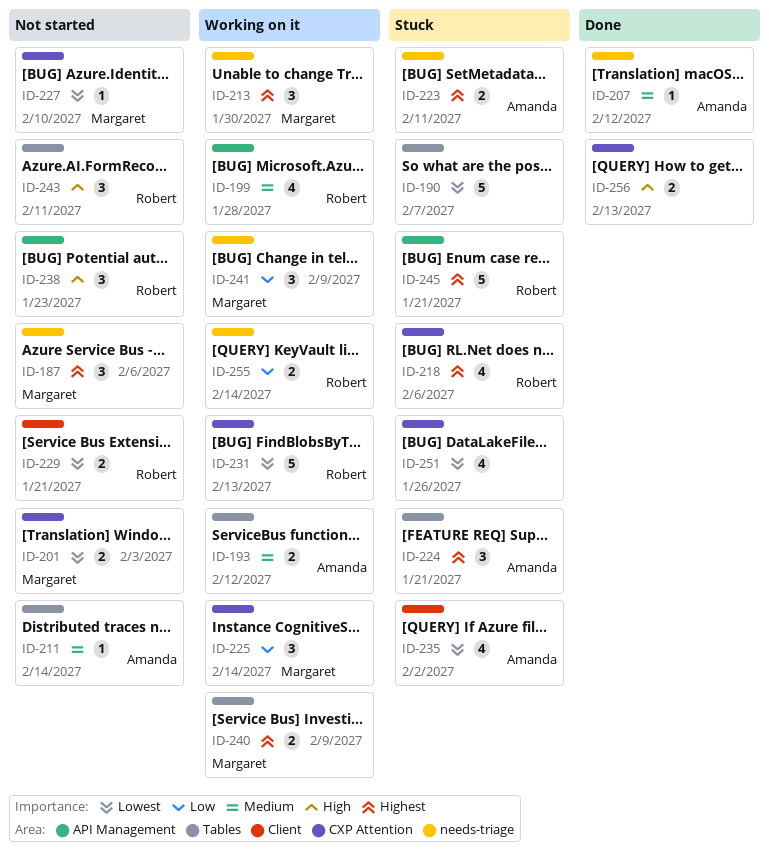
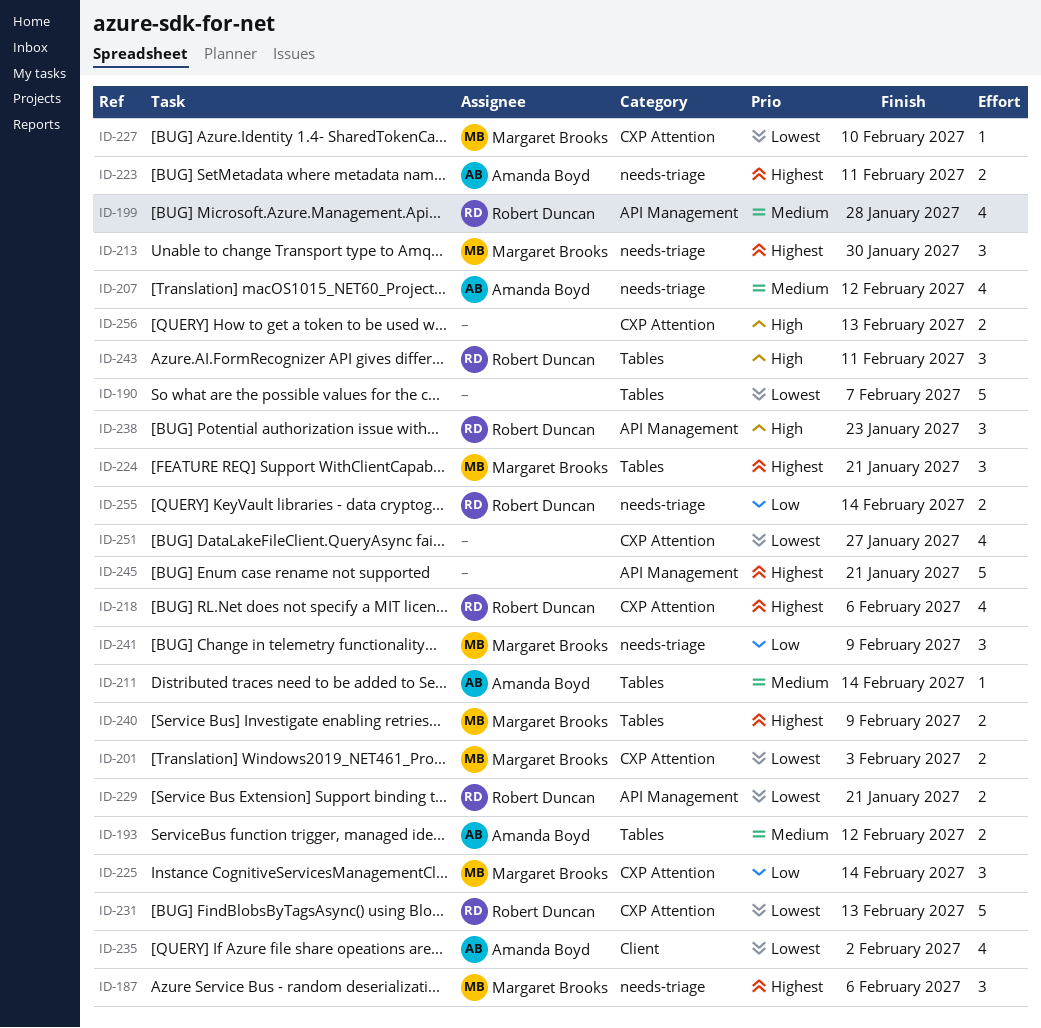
ID-207, estimate: 1 -> 4
ID-224, owner: Amanda Boyd -> Margaret Brooks
ID-229, label: Client -> API Management
ID-245, owner: Robert Duncan -> none
ID-251, due: Jan 26 -> Jan 27

